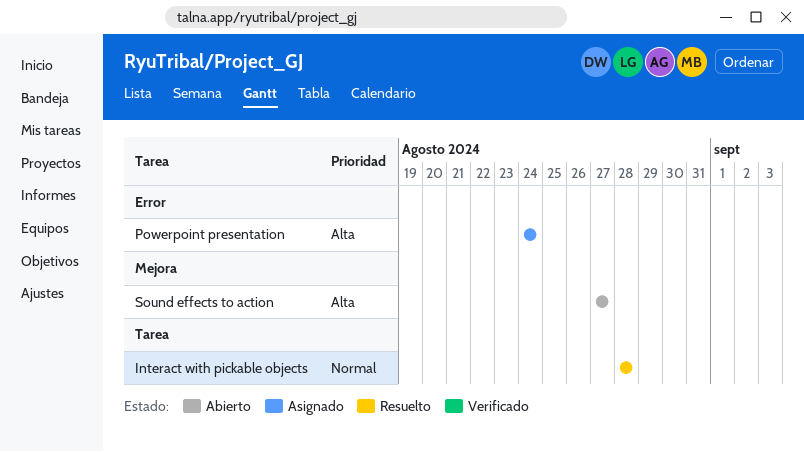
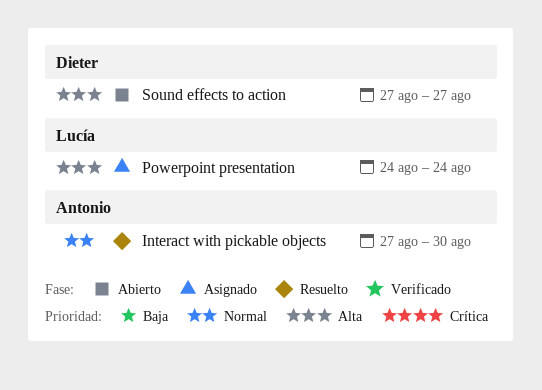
Interact with pickable objects, start: Aug 28 -> Aug 27
Interact with pickable objects, due: Aug 28 -> Aug 30

